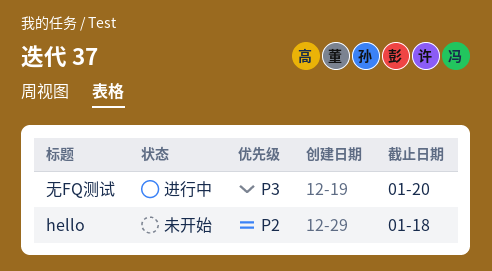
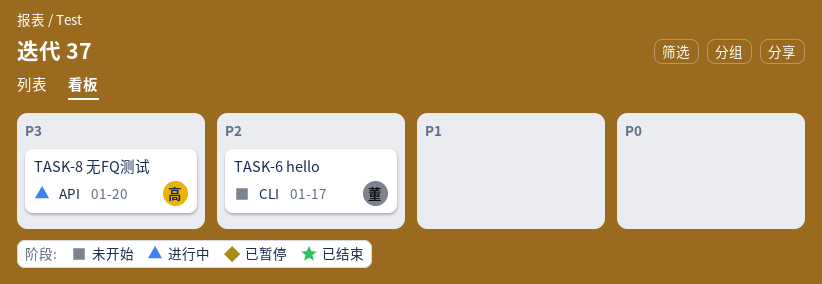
hello, due: Jan 18 -> Jan 17

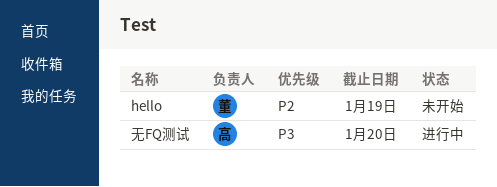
hello, due: Jan 17 -> Jan 19

